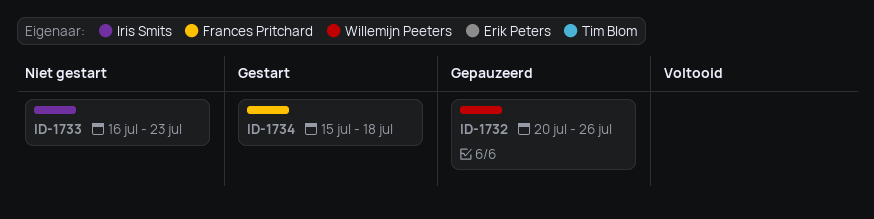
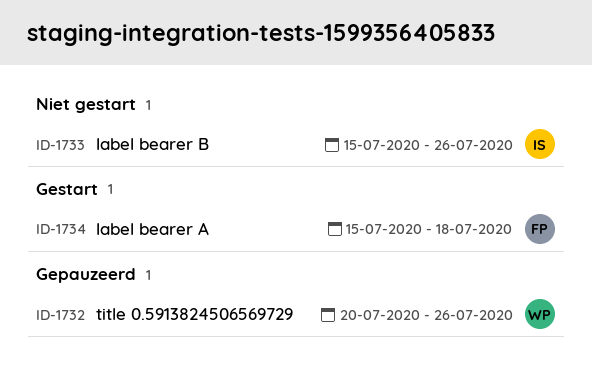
ID-1733, start: Jul 16 -> Jul 15
ID-1733, due: Jul 23 -> Jul 26

